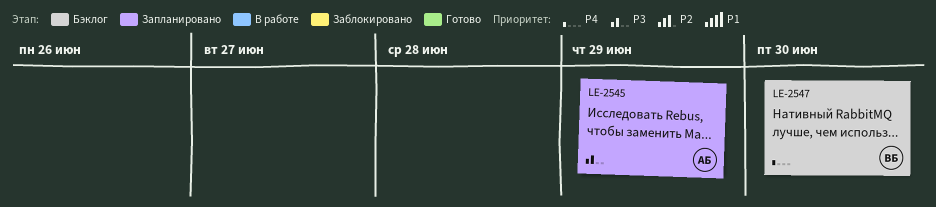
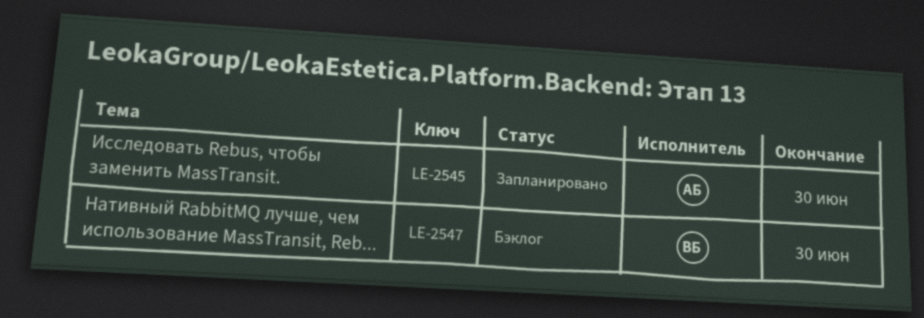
LE-2545, due: Jun 29 -> Jun 30

